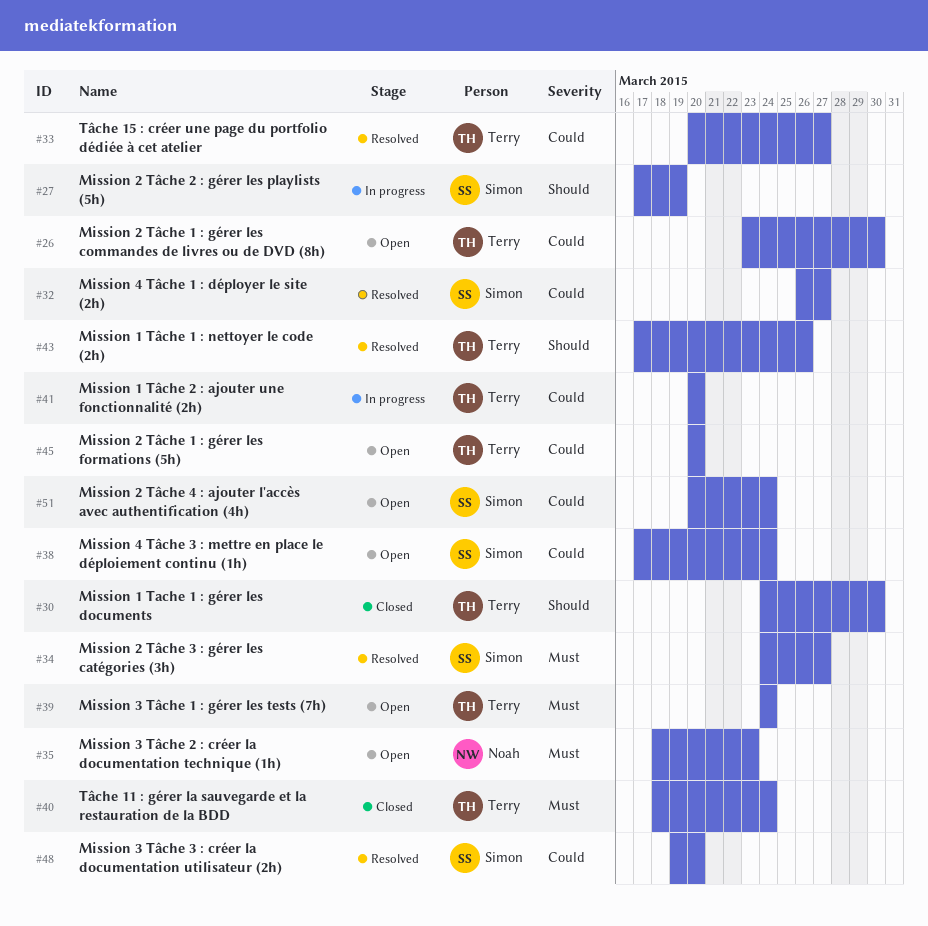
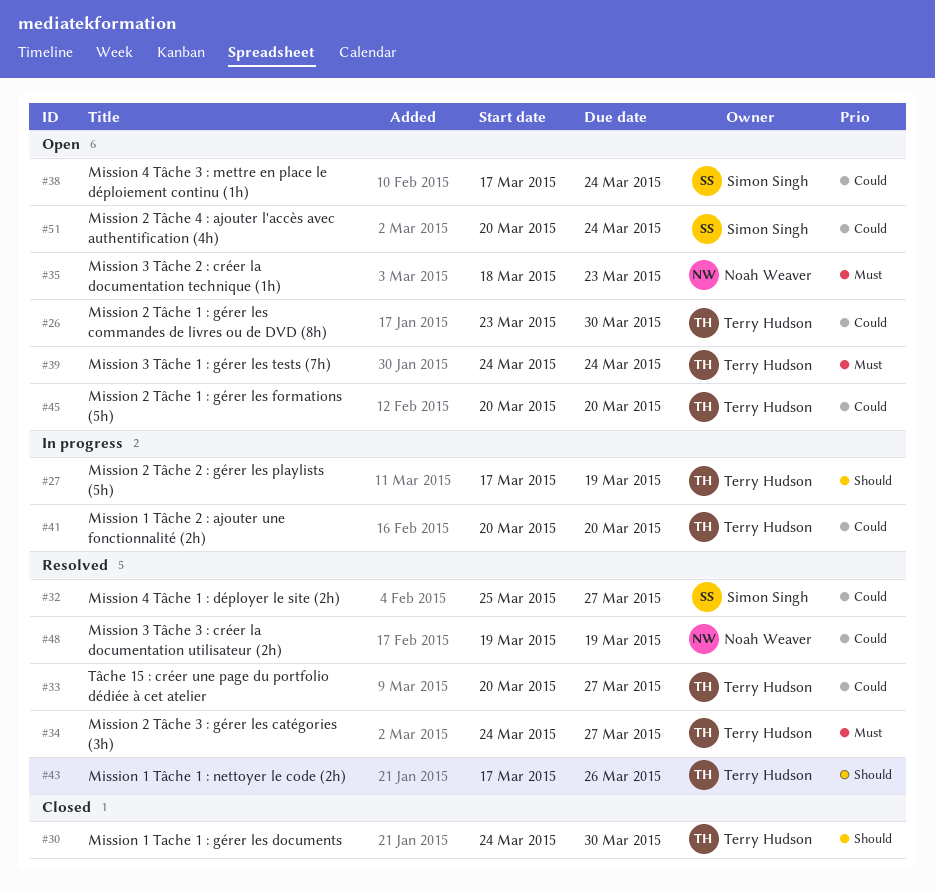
#27, owner: Simon Singh -> Terry Hudson
#32, start: Mar 26 -> Mar 25
#34, owner: Simon Singh -> Terry Hudson
#40: present -> none
#48, owner: Simon Singh -> Noah Weaver
#48, due: Mar 20 -> Mar 19

